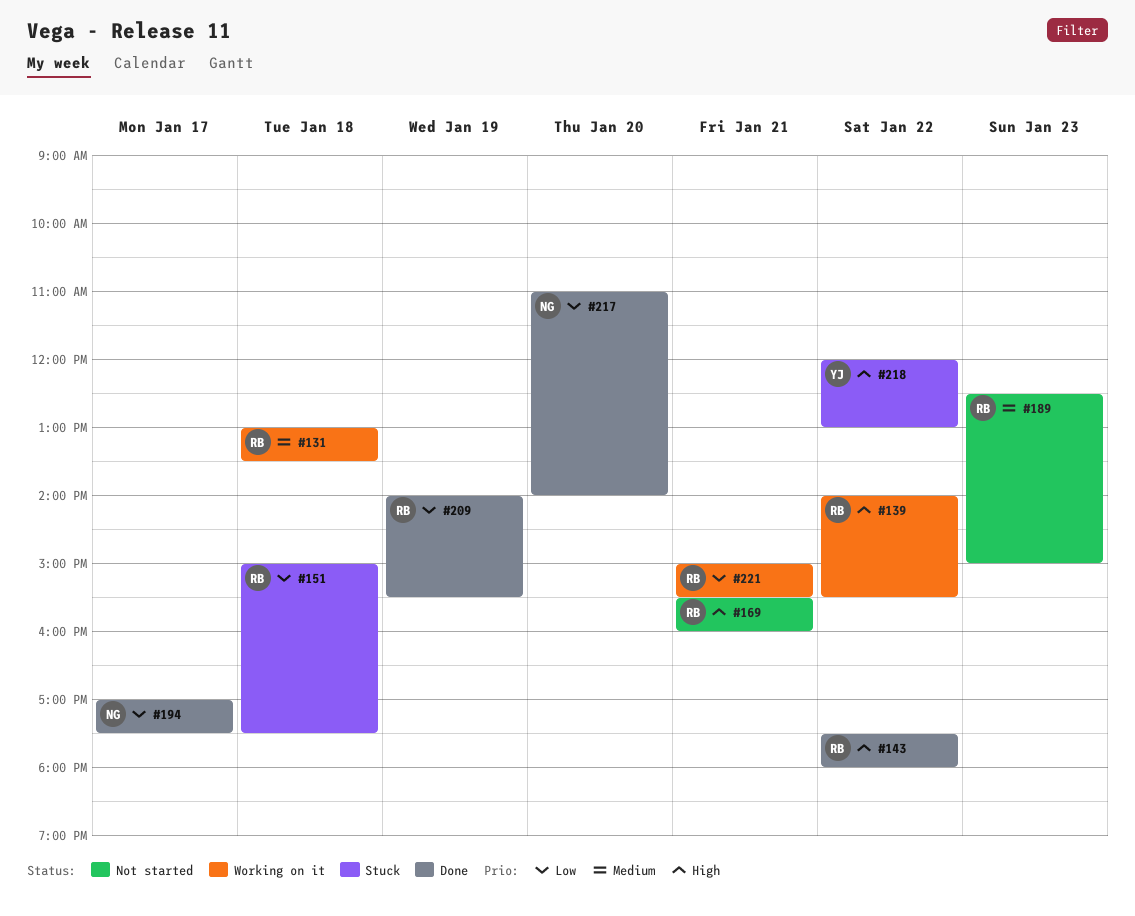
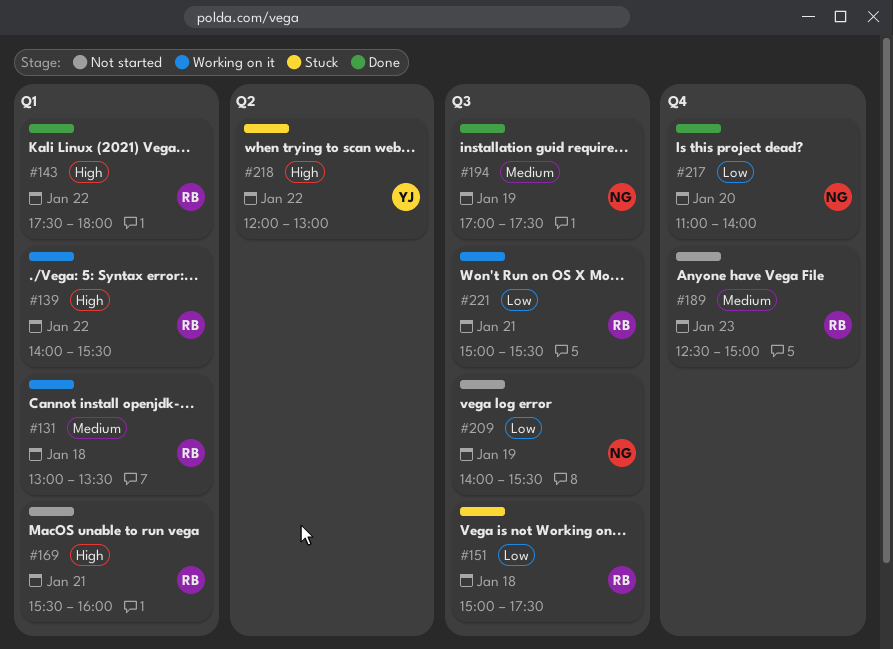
#194, priority: Low -> Medium
#194, day: Jan 17 -> Jan 19
#209, status: Done -> Not started
#209, owner: RB -> NG

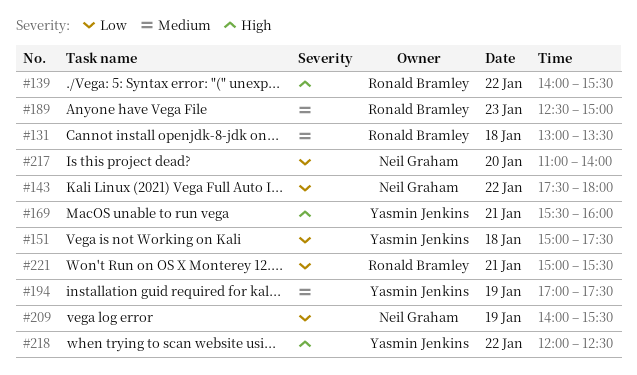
#143, owner: Ronald Bramley -> Neil Graham
#143, priority: High -> Low
#151, owner: Ronald Bramley -> Yasmin Jenkins
#169, owner: Ronald Bramley -> Yasmin Jenkins
#194, owner: Neil Graham -> Yasmin Jenkins
#218, ends: 13:00 -> 12:30

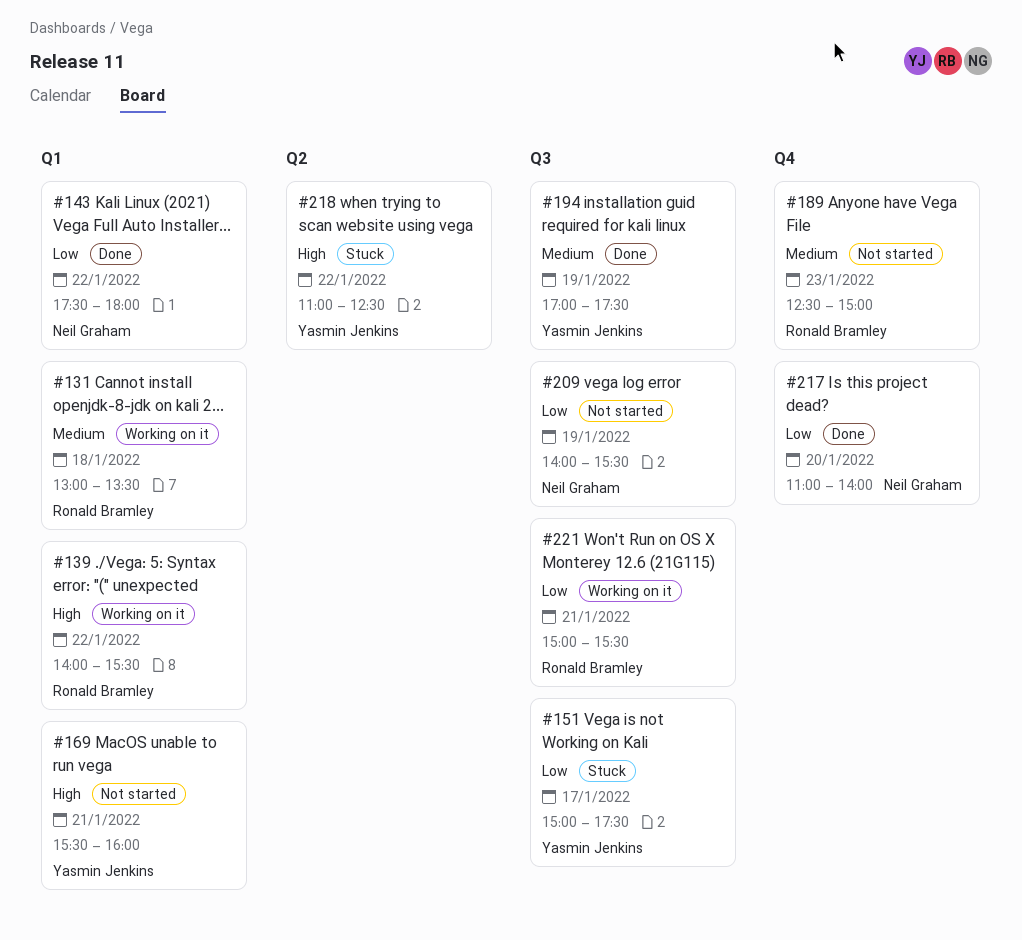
#151, day: Jan 18 -> Jan 17
#218, begins: 12:00 -> 11:00

